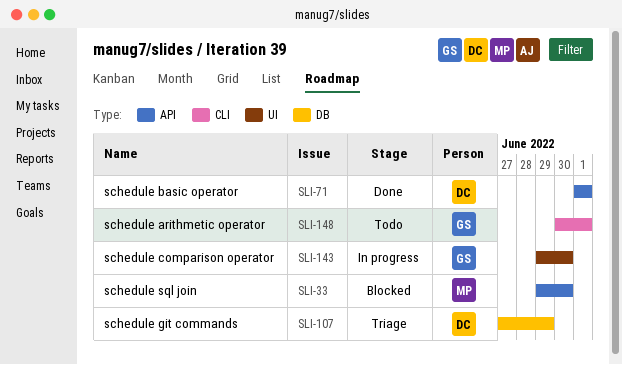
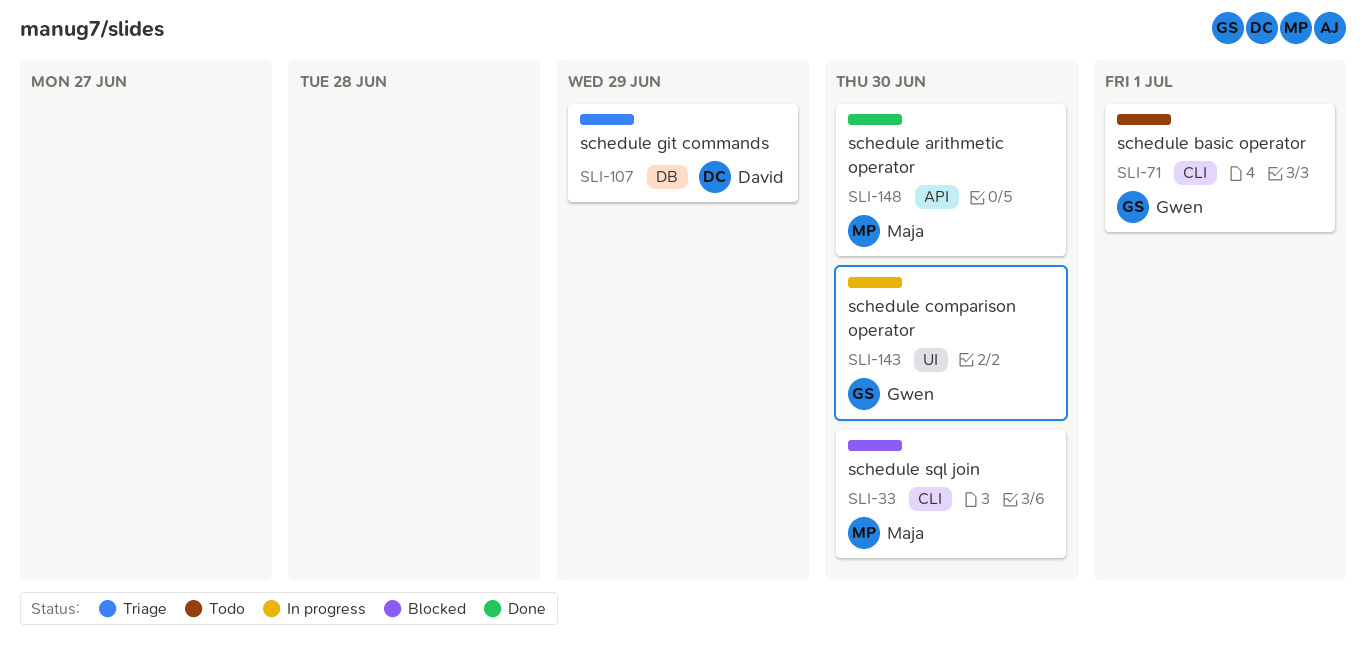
SLI-33, label: API -> CLI
SLI-71, status: Done -> Todo
SLI-71, owner: David -> Gwen
SLI-71, label: API -> CLI
SLI-148, status: Todo -> Done
SLI-148, owner: Gwen -> Maja
SLI-148, label: CLI -> API
SLI-148, due: Jul 1 -> Jun 30

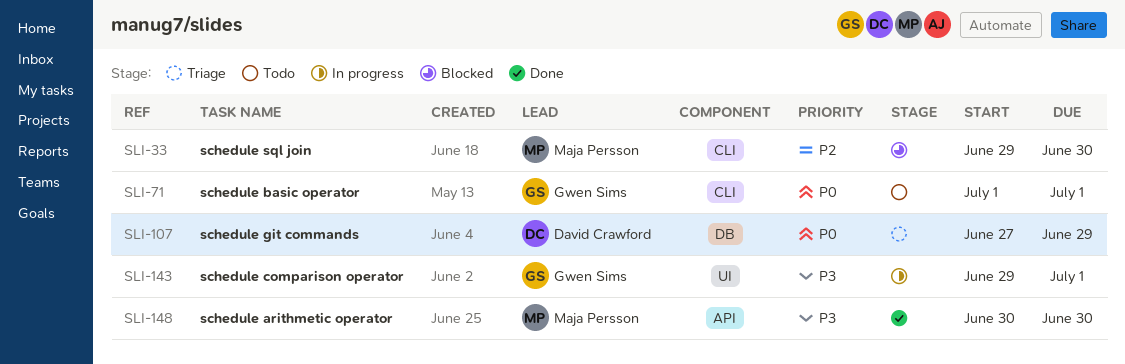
SLI-143, due: Jun 30 -> Jul 1

